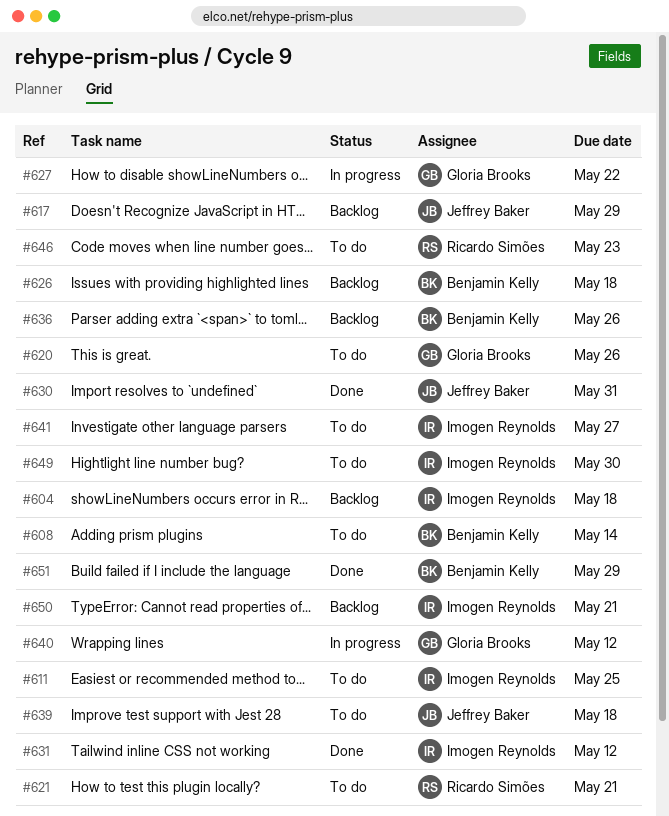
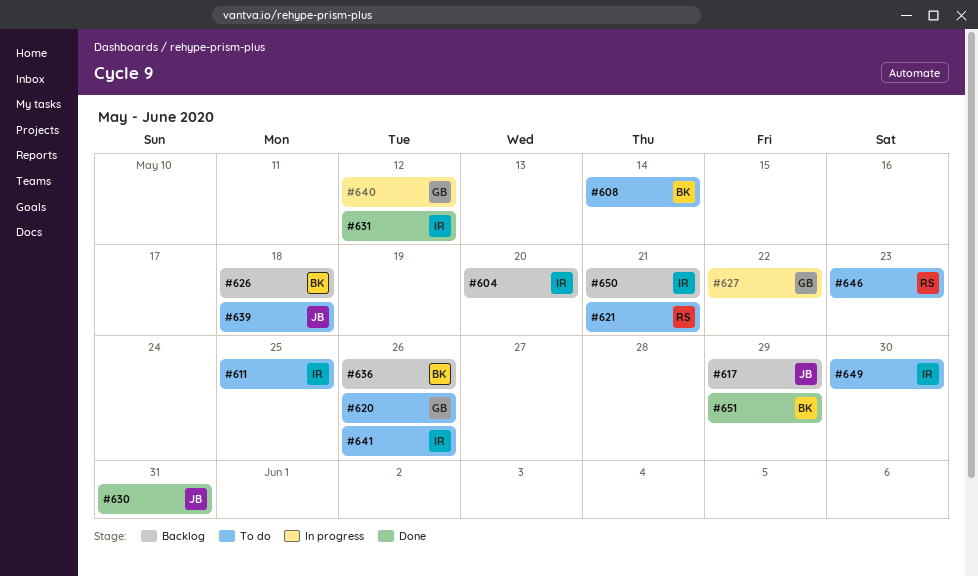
#604, due: May 18 -> May 20
#641, due: May 27 -> May 26

